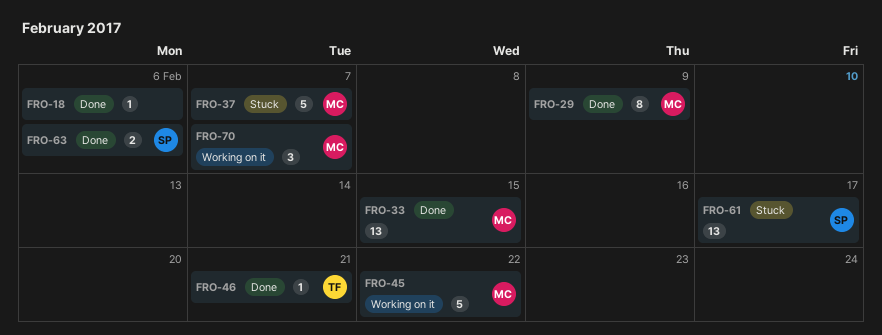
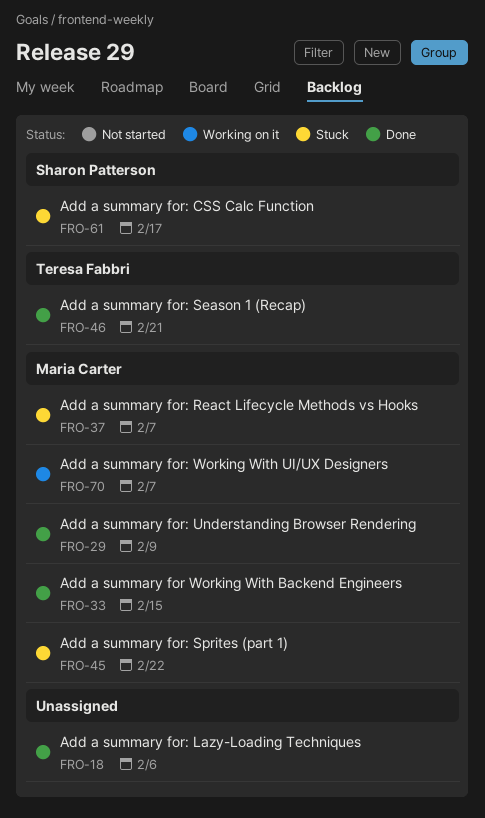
FRO-45, status: Working on it -> Stuck
FRO-63: present -> none

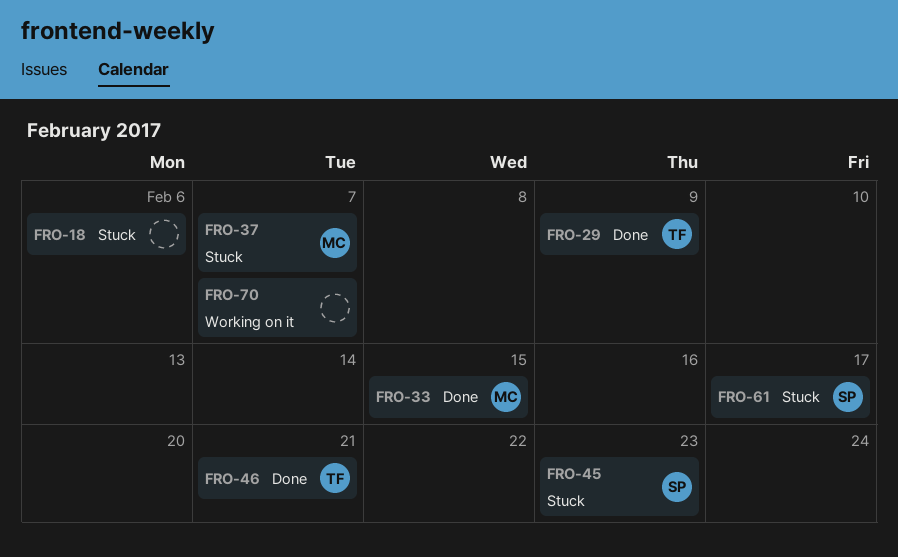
FRO-18, status: Done -> Stuck
FRO-29, owner: Maria Carter -> Teresa Fabbri
FRO-45, owner: Maria Carter -> Sharon Patterson
FRO-45, due: Feb 22 -> Feb 23
FRO-70, owner: Maria Carter -> none

